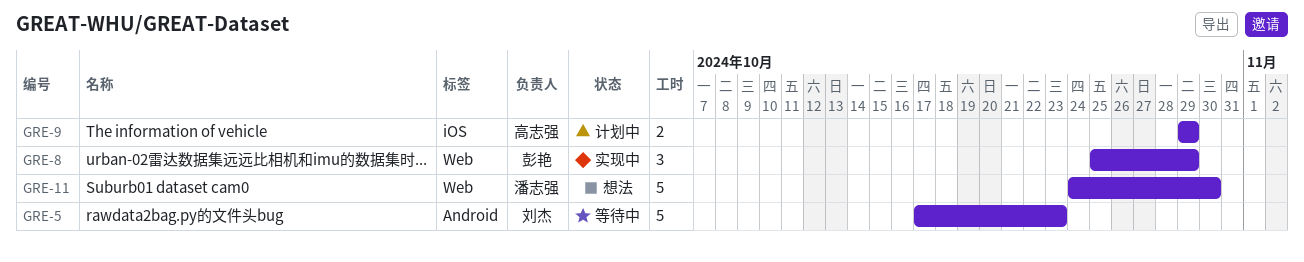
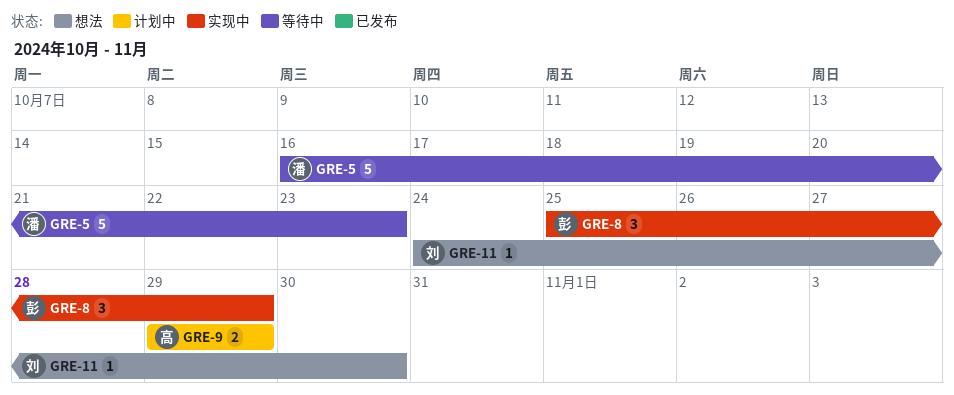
GRE-5, owner: 刘杰 -> 潘志强
GRE-5, start: Oct 17 -> Oct 16
GRE-11, owner: 潘志强 -> 刘杰
GRE-11, estimate: 5 -> 1

